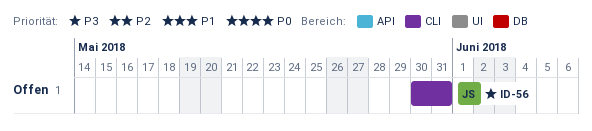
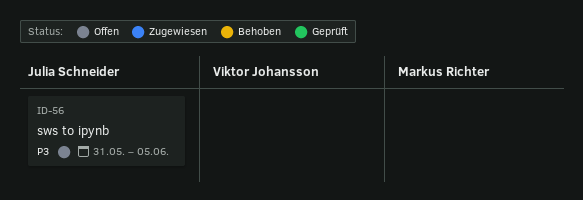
ID-56, start: May 30 -> May 31
ID-56, due: May 31 -> Jun 5

